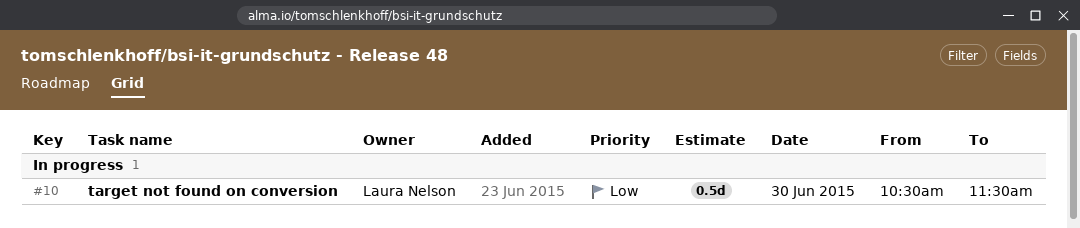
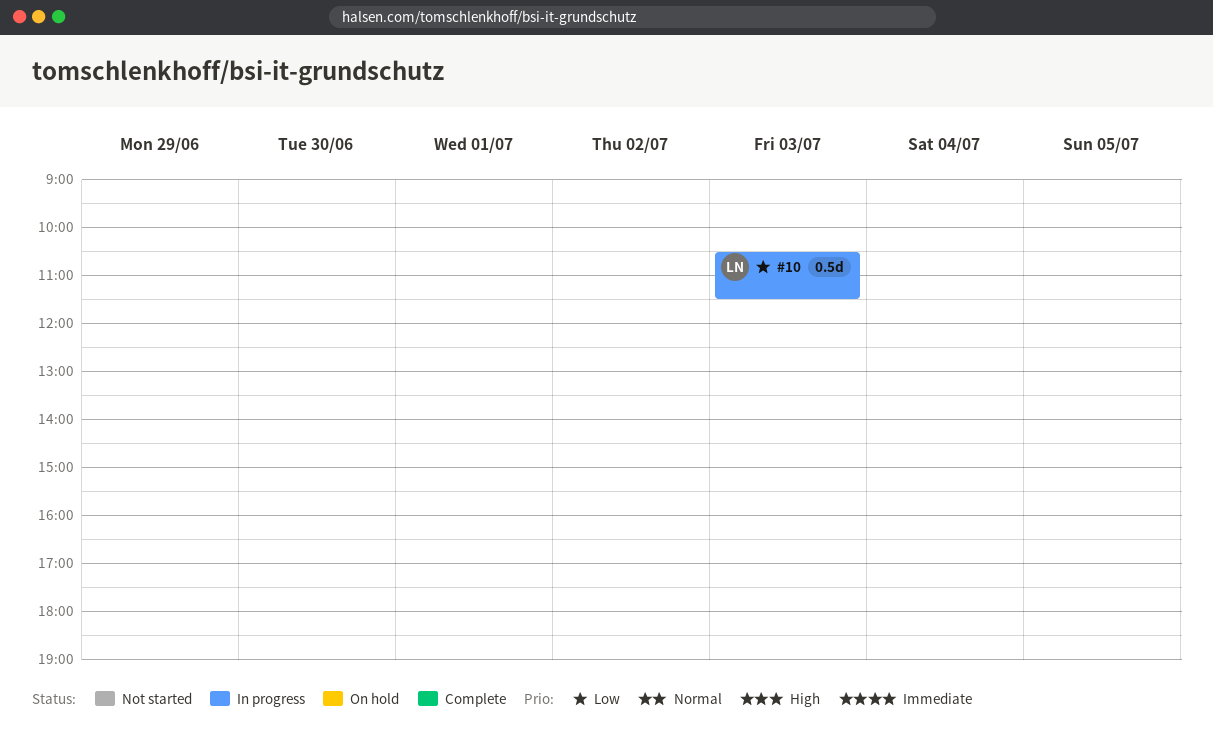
#10, day: Jun 30 -> Jul 3

